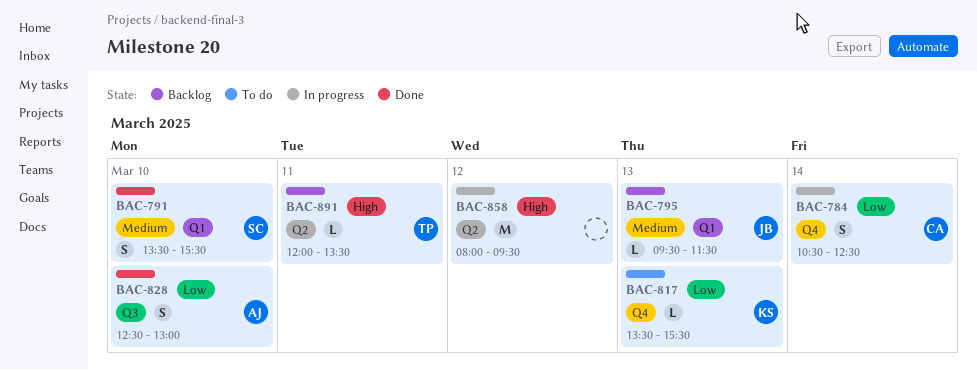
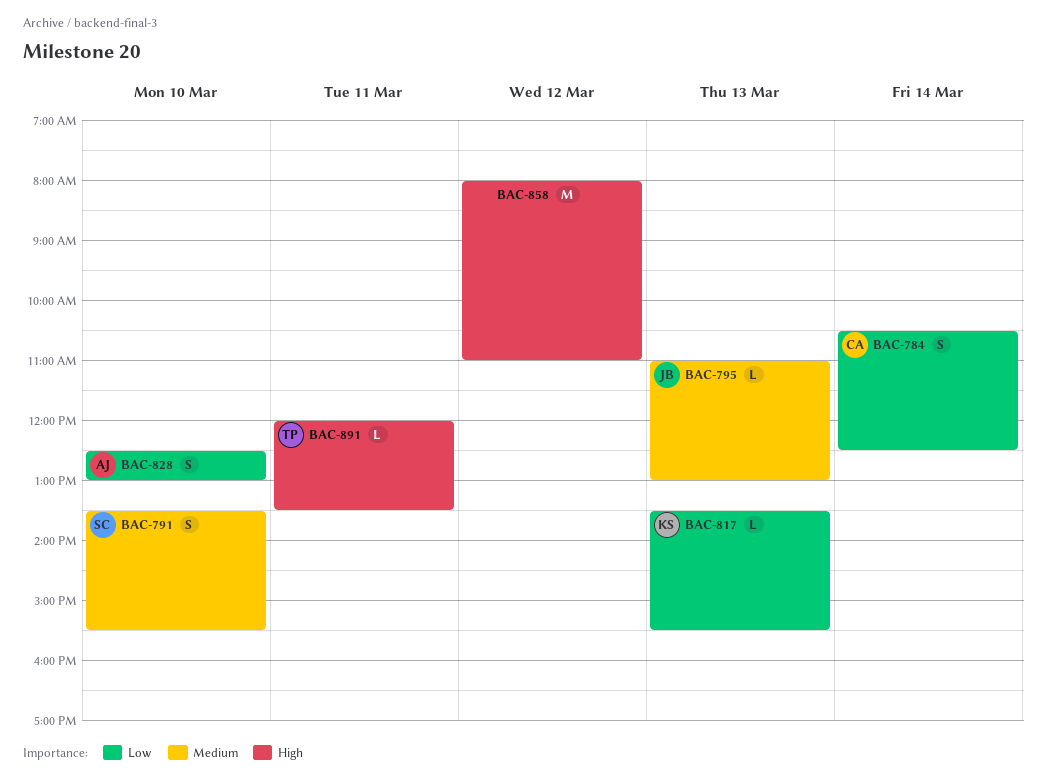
BAC-795, begins: 09:30 -> 11:00
BAC-795, ends: 11:30 -> 13:00
BAC-858, ends: 09:30 -> 11:00

